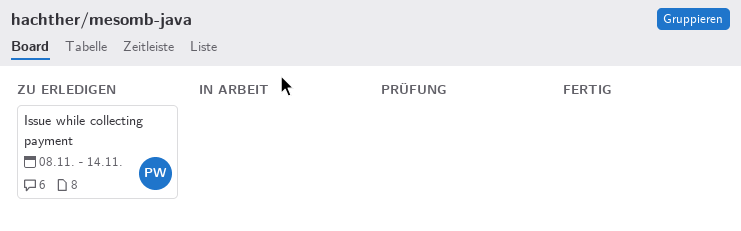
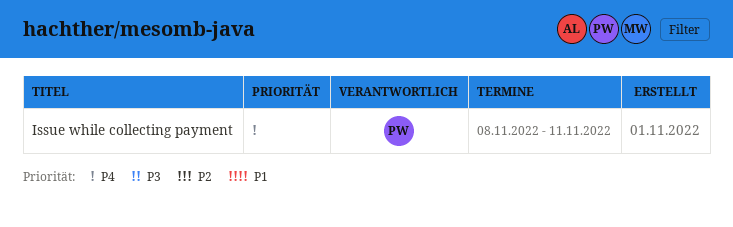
Issue while collecting payment, due: Nov 14 -> Nov 11

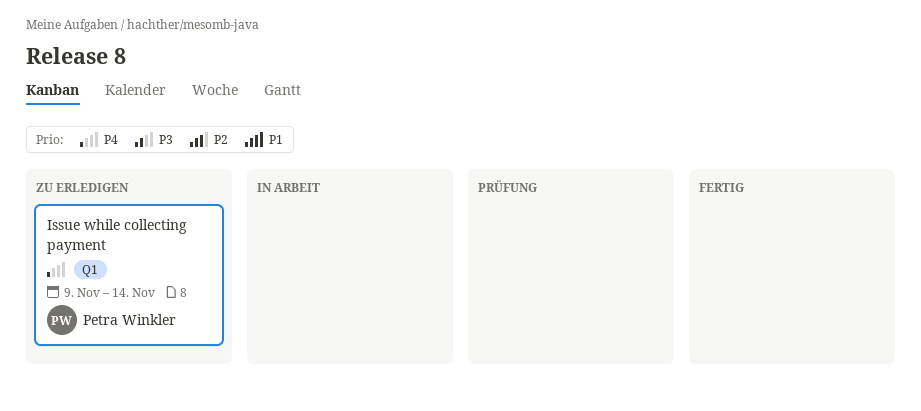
Issue while collecting payment, start: Nov 8 -> Nov 9
Issue while collecting payment, due: Nov 11 -> Nov 14

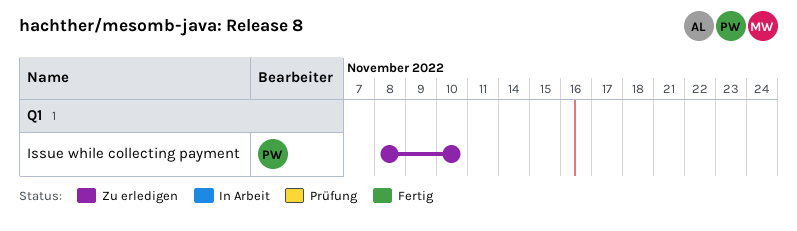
Issue while collecting payment, start: Nov 9 -> Nov 8
Issue while collecting payment, due: Nov 14 -> Nov 10

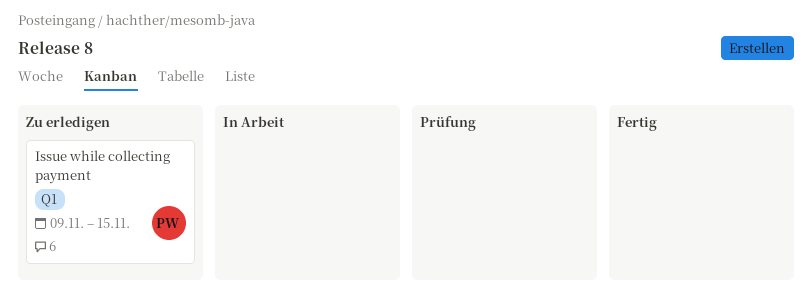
Issue while collecting payment, start: Nov 8 -> Nov 9
Issue while collecting payment, due: Nov 10 -> Nov 15

